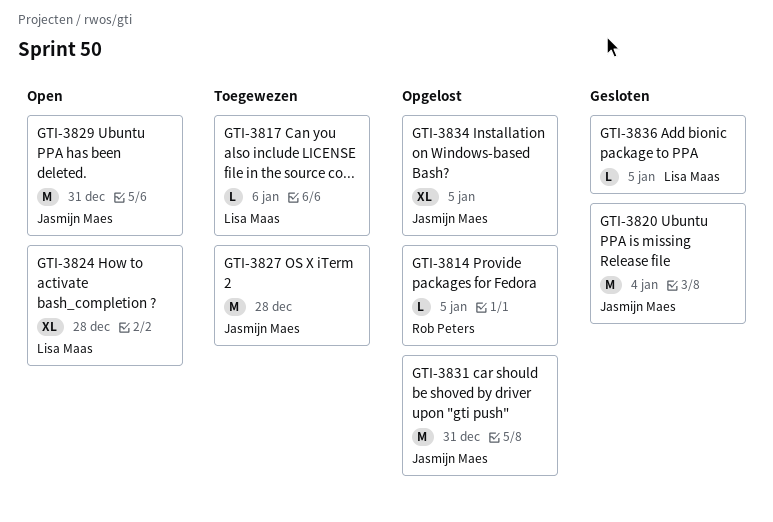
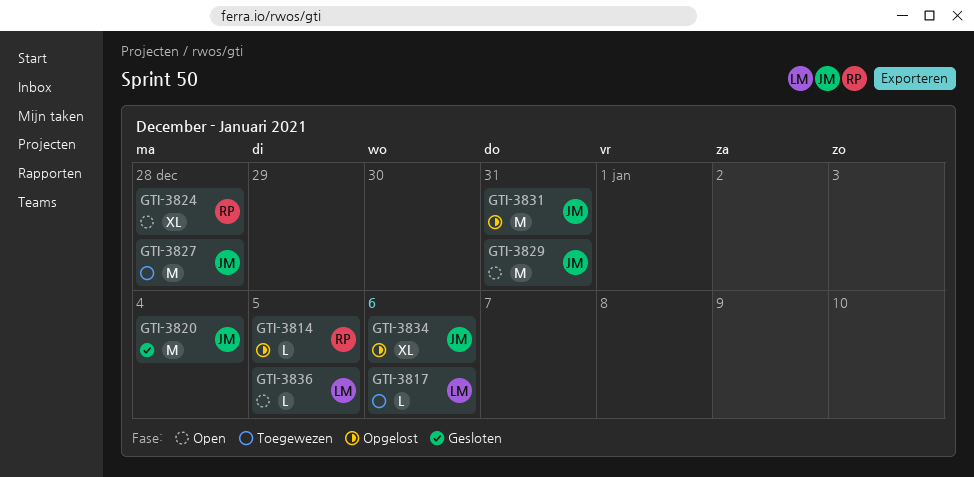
GTI-3824, owner: Lisa Maas -> Rob Peters
GTI-3834, due: Jan 5 -> Jan 6
GTI-3836, status: Gesloten -> Open

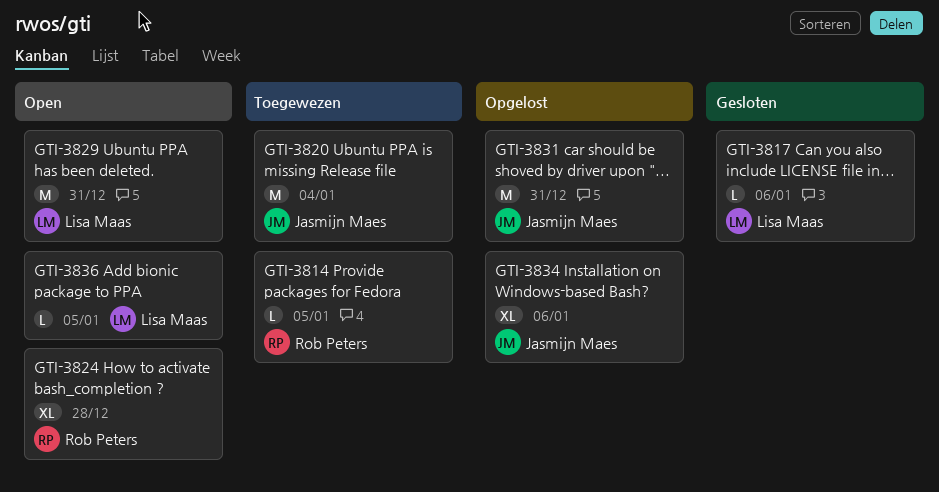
GTI-3814, status: Opgelost -> Toegewezen
GTI-3817, status: Toegewezen -> Gesloten
GTI-3820, status: Gesloten -> Toegewezen
GTI-3827: present -> none
GTI-3829, owner: Jasmijn Maes -> Lisa Maas

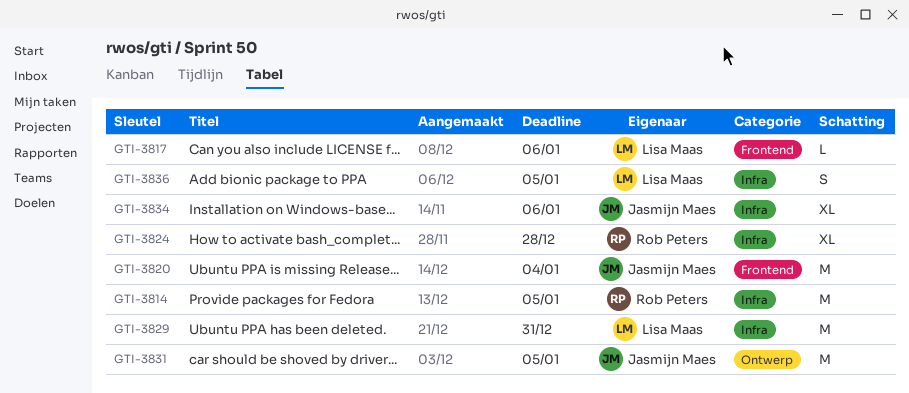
GTI-3814, estimate: L -> M
GTI-3831, due: Dec 31 -> Jan 5
GTI-3836, estimate: L -> S

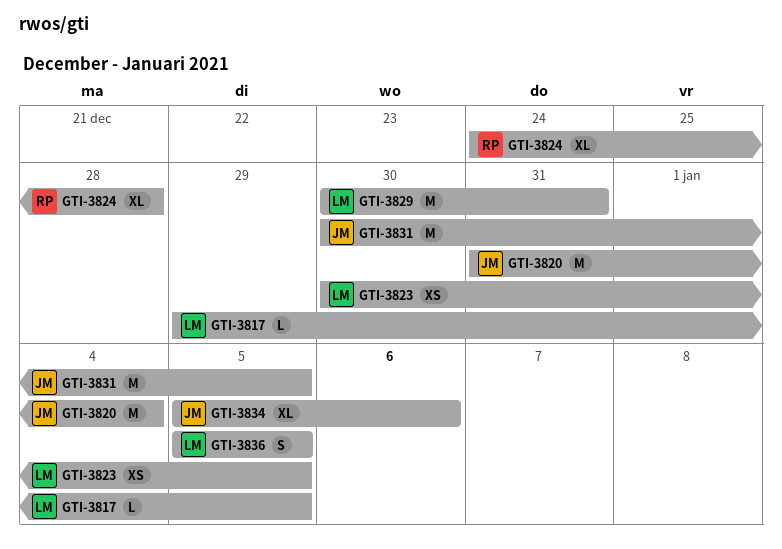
GTI-3814: present -> none
GTI-3817, due: Jan 6 -> Jan 5
GTI-3823: none -> present

